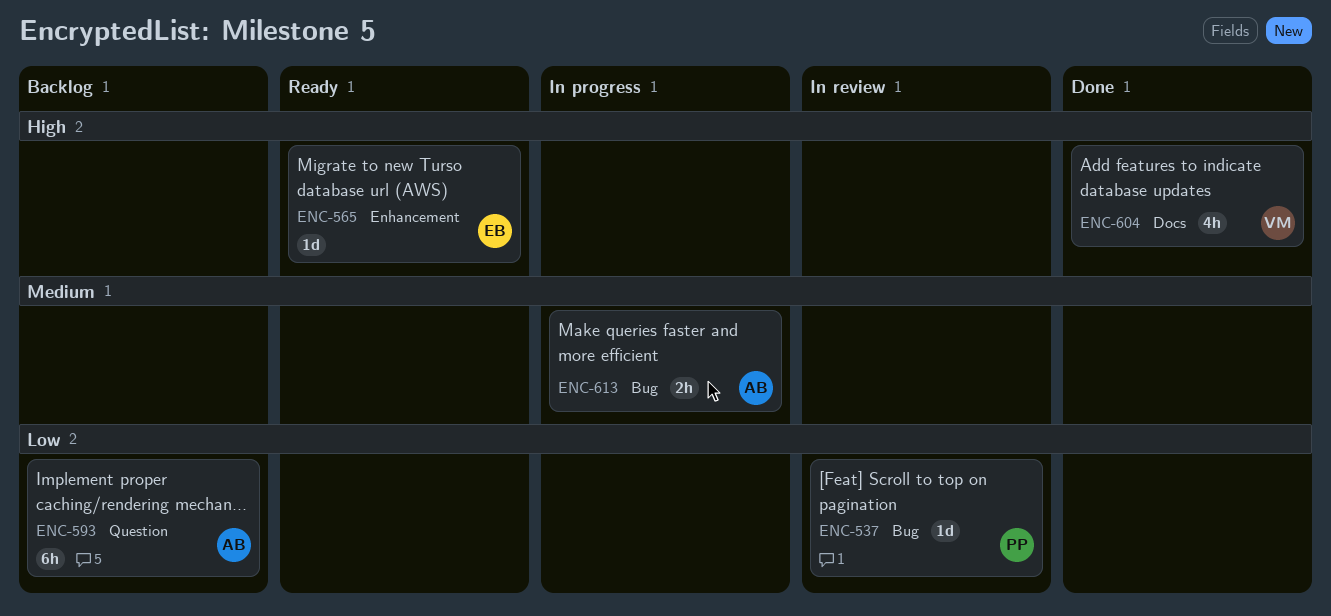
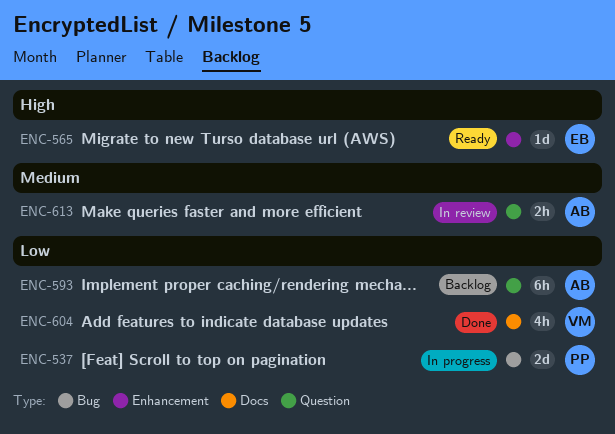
ENC-537, status: In review -> In progress
ENC-537, estimate: 1d -> 2d
ENC-604, priority: High -> Low
ENC-613, status: In progress -> In review
ENC-613, label: Bug -> Question

